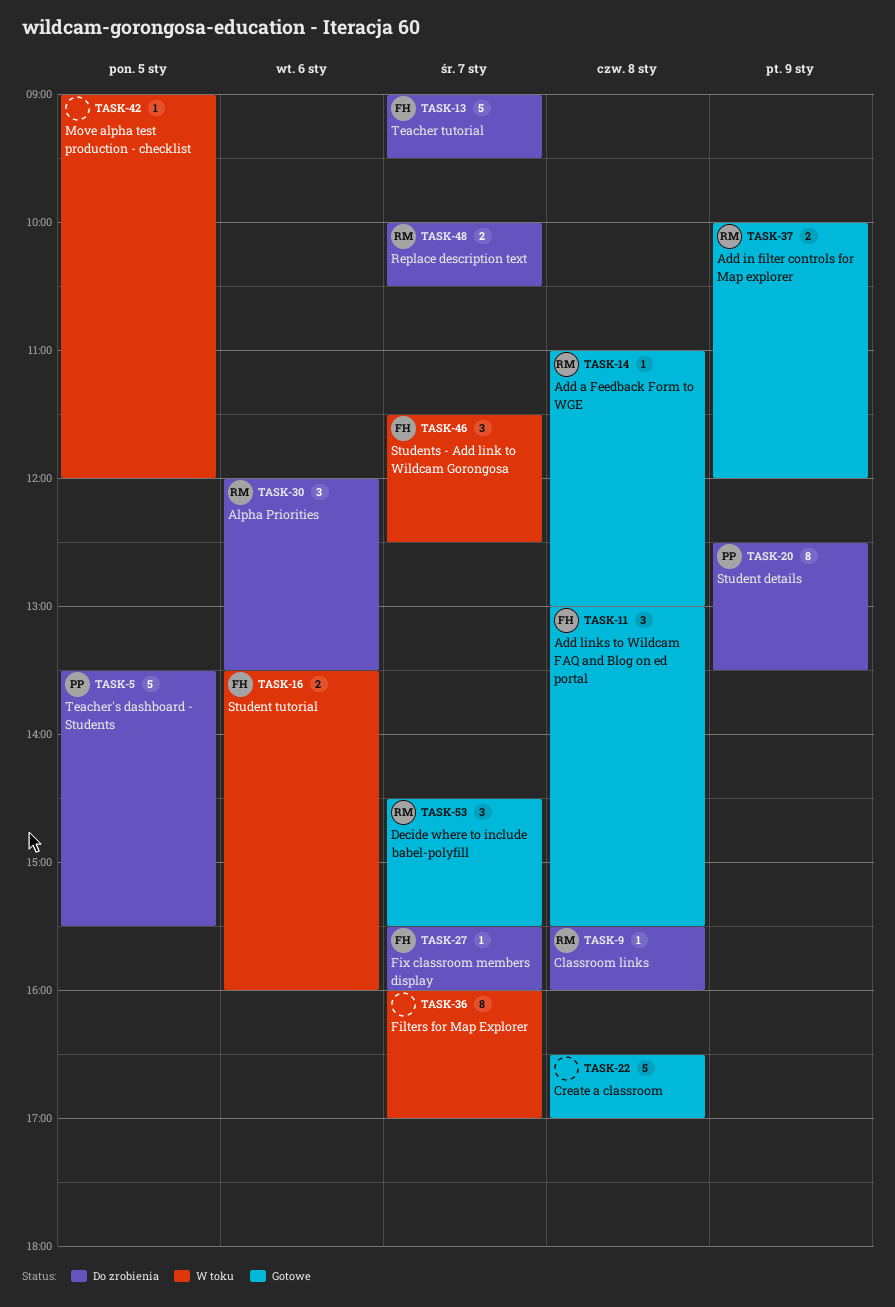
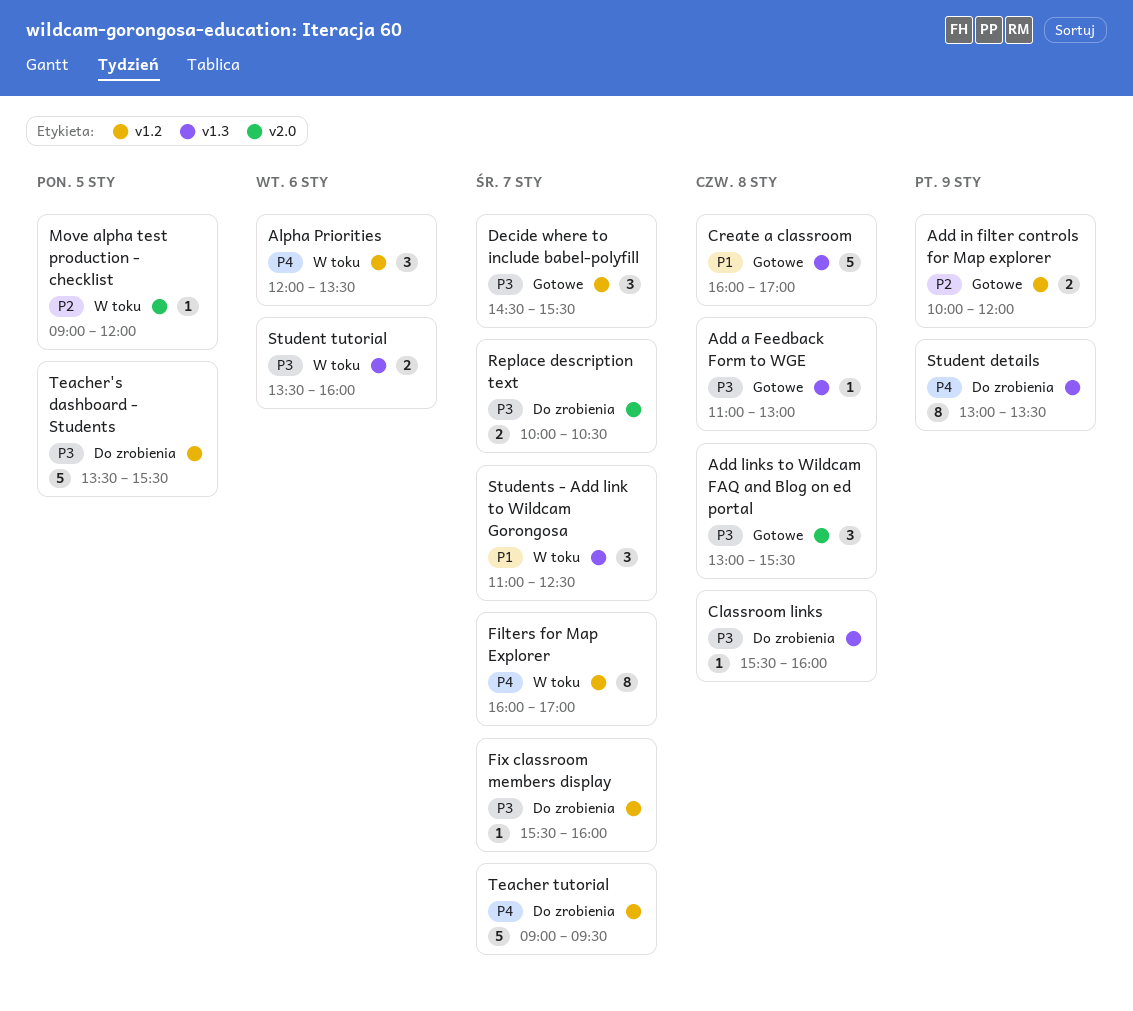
Alpha Priorities, status: Do zrobienia -> W toku
Create a classroom, begins: 16:30 -> 16:00
Student details, begins: 12:30 -> 13:00
Students - Add link to Wildcam Gorongosa, begins: 11:30 -> 11:00

